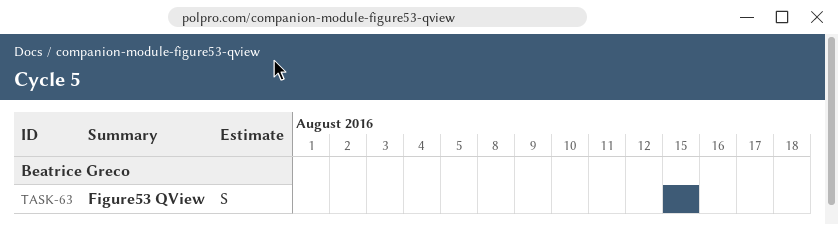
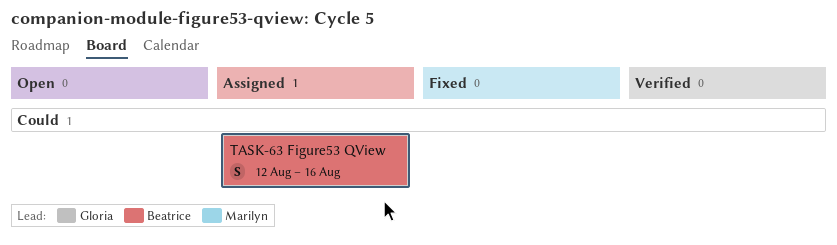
TASK-63, start: Aug 15 -> Aug 12
TASK-63, due: Aug 15 -> Aug 16

